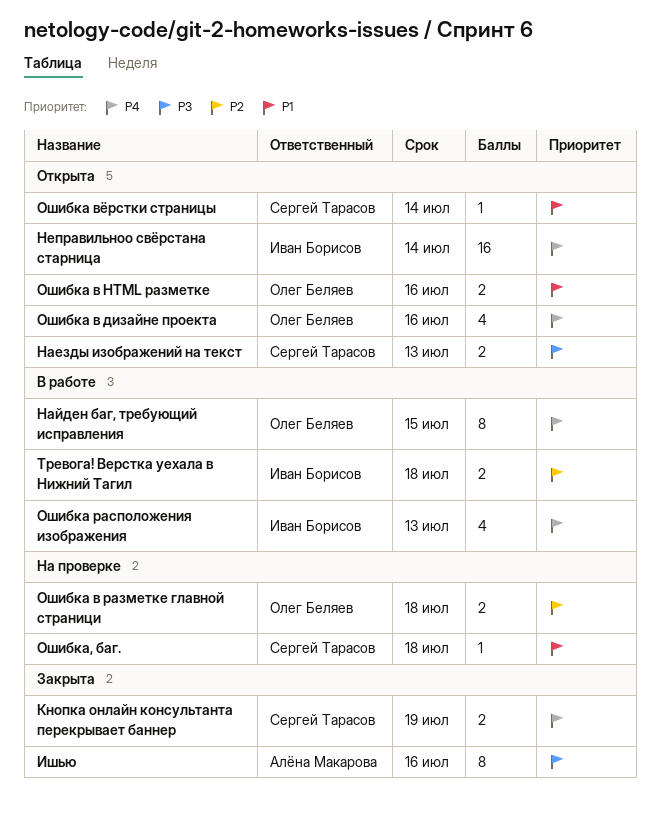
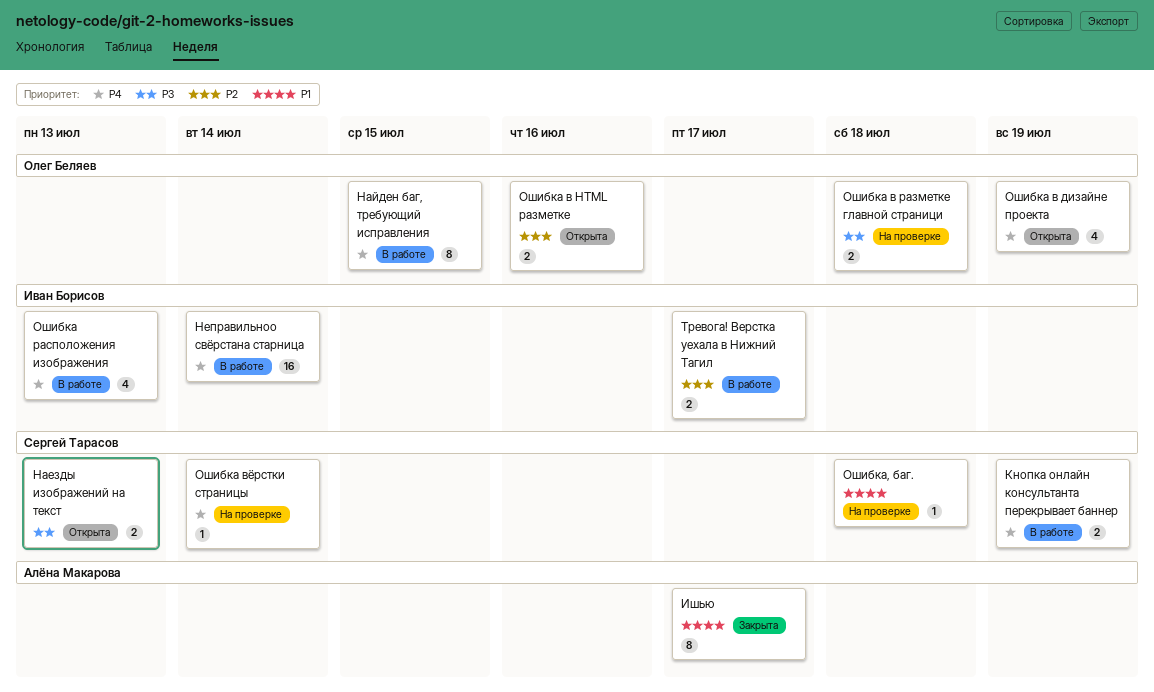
Ишью, priority: P3 -> P1
Ишью, due: Jul 16 -> Jul 17
Кнопка онлайн консультанта перекрывает баннер, status: Закрыта -> В работе
Неправильноо свёрстана старница, status: Открыта -> В работе
Ошибка в HTML разметке, priority: P1 -> P2
Ошибка в дизайне проекта, due: Jul 16 -> Jul 19
Ошибка в разметке главной страници, priority: P2 -> P3
Ошибка вёрстки страницы, status: Открыта -> На проверке
Ошибка вёрстки страницы, priority: P1 -> P4
Тревога! Верстка уехала в Нижний Тагил, due: Jul 18 -> Jul 17

